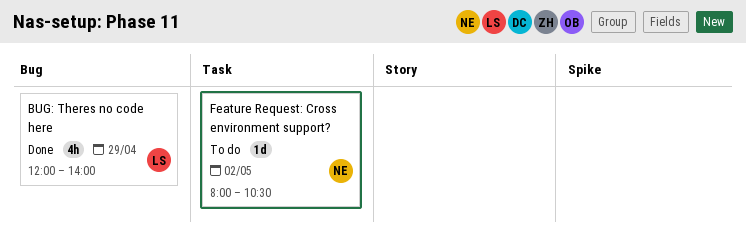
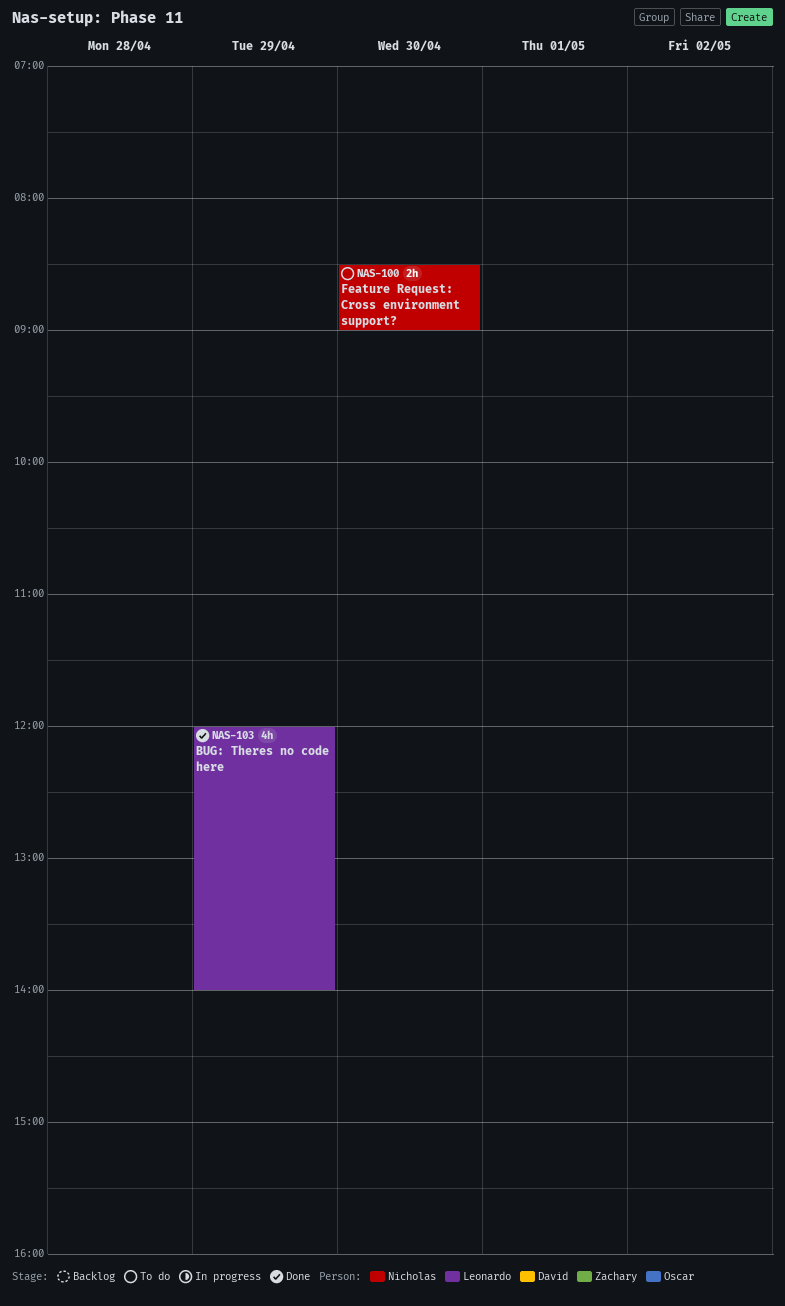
Feature Request: Cross environment support?, estimate: 1d -> 2h
Feature Request: Cross environment support?, day: May 2 -> Apr 30
Feature Request: Cross environment support?, begins: 08:00 -> 08:30
Feature Request: Cross environment support?, ends: 10:30 -> 09:00

